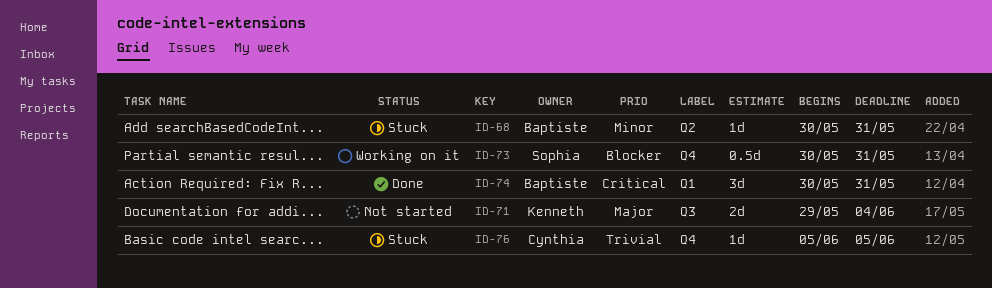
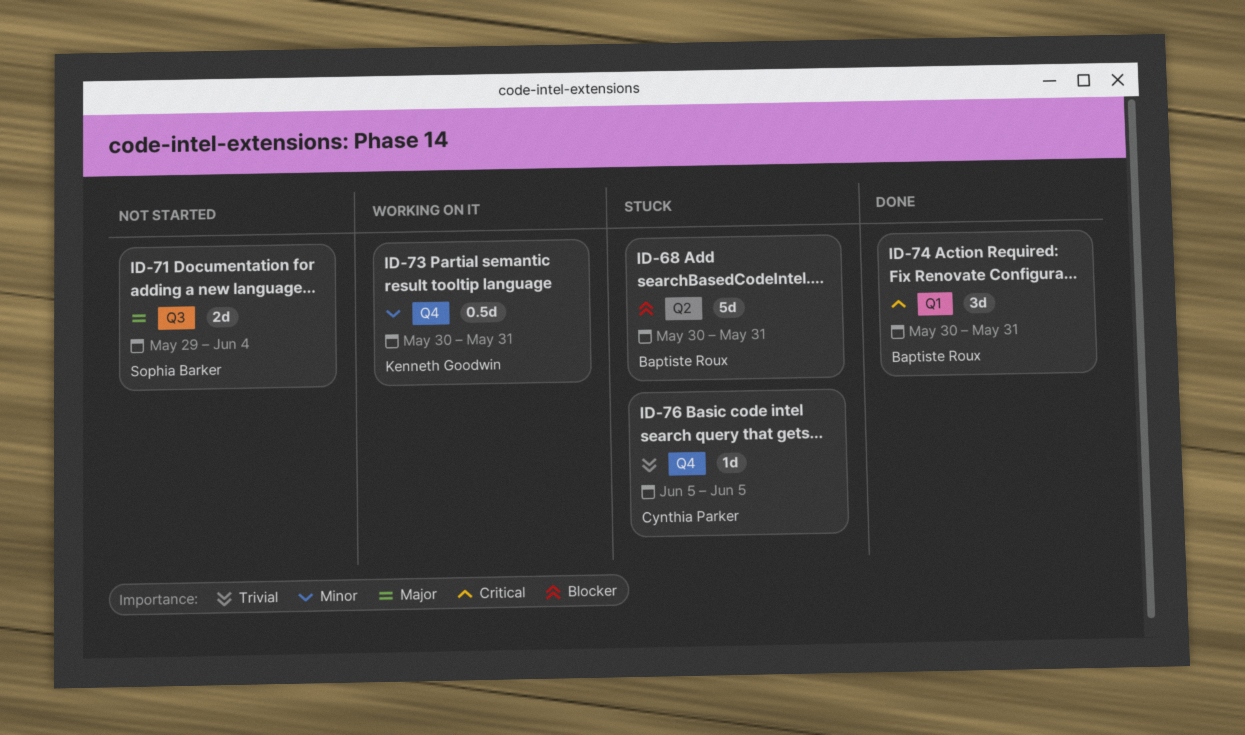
ID-68, priority: Minor -> Blocker
ID-68, estimate: 1d -> 5d
ID-71, owner: Kenneth Goodwin -> Sophia Barker
ID-73, owner: Sophia Barker -> Kenneth Goodwin
ID-73, priority: Blocker -> Minor

